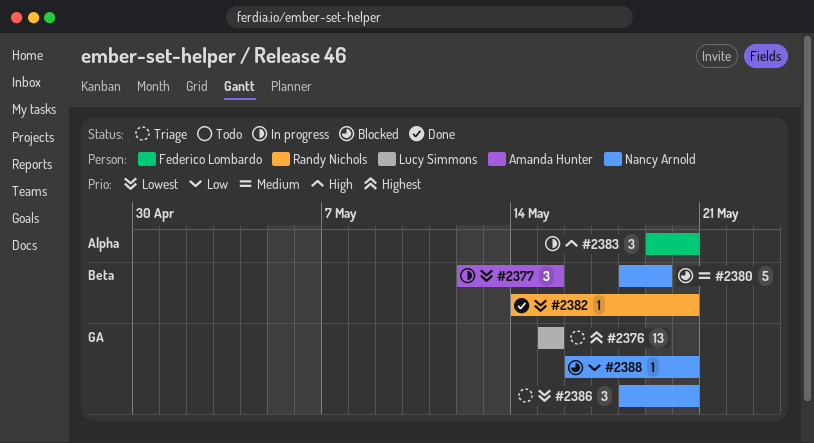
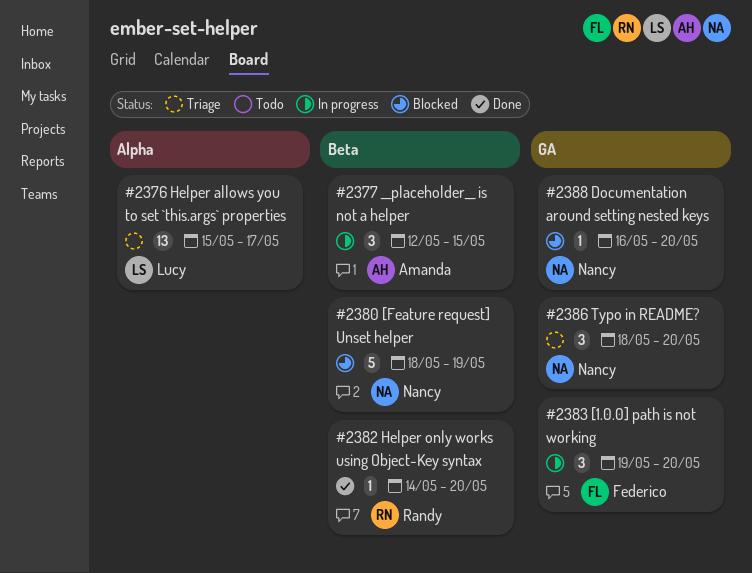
#2376, label: GA -> Alpha
#2376, due: May 15 -> May 17
#2383, label: Alpha -> GA

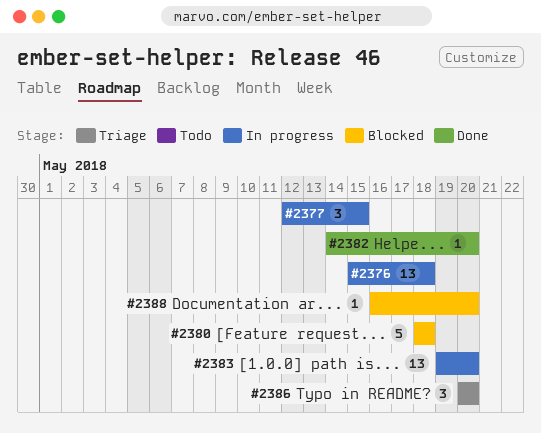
#2376, status: Triage -> In progress
#2376, due: May 17 -> May 18
#2380, due: May 19 -> May 18
#2383, estimate: 3 -> 13
#2386, start: May 18 -> May 20

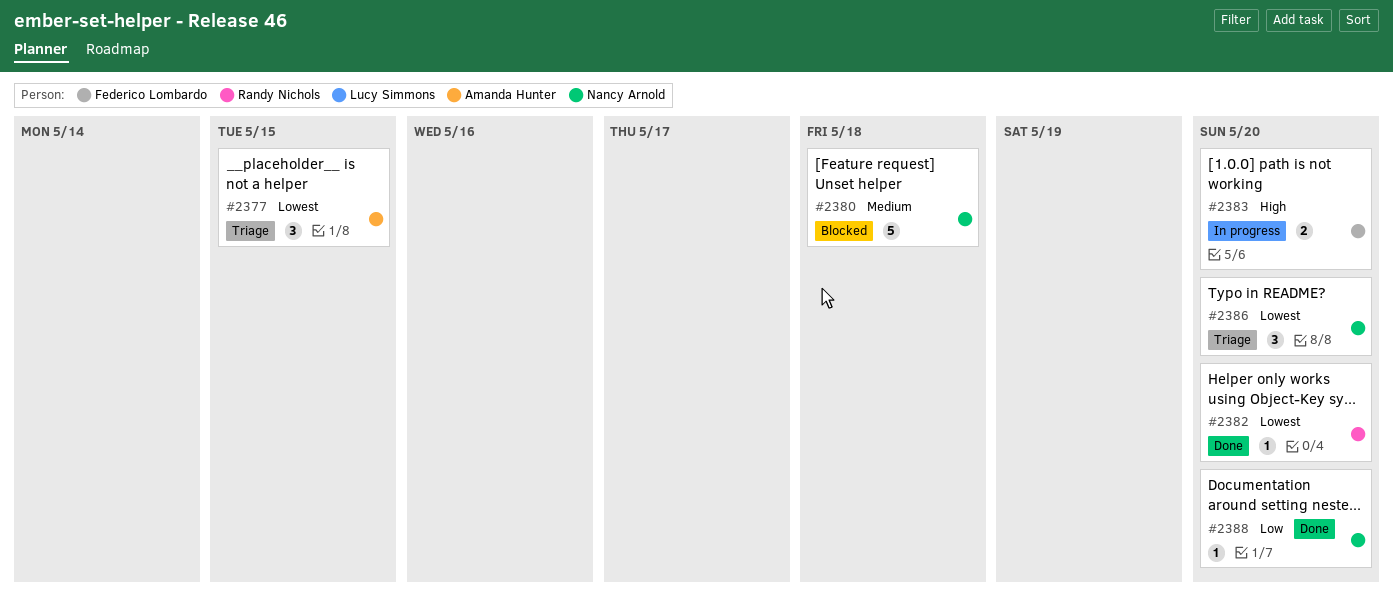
#2376: present -> none
#2377, status: In progress -> Triage
#2383, estimate: 13 -> 2
#2388, status: Blocked -> Done

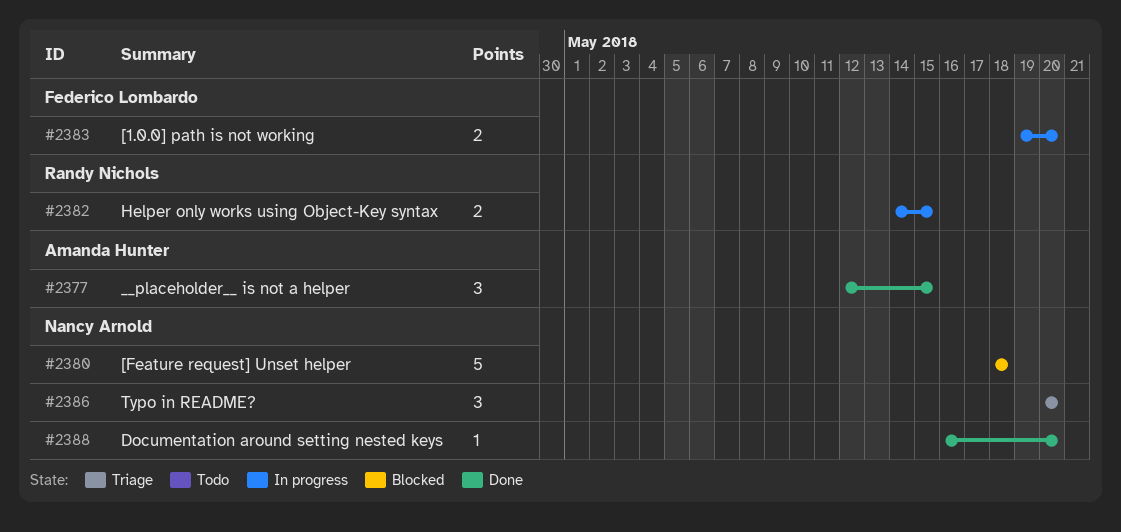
#2377, status: Triage -> Done
#2382, status: Done -> In progress
#2382, estimate: 1 -> 2
#2382, due: May 20 -> May 15

